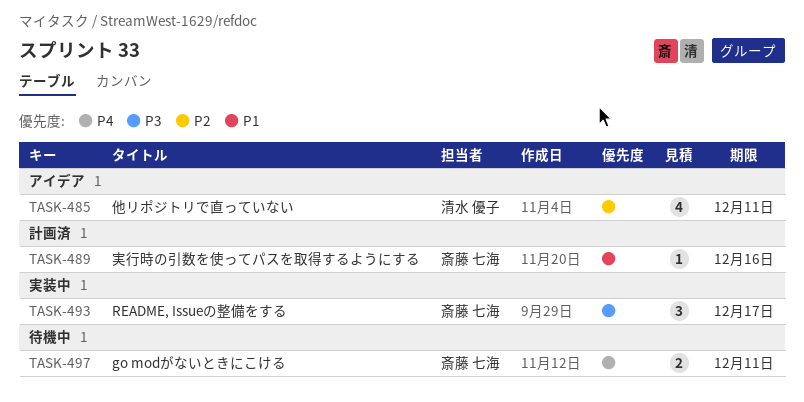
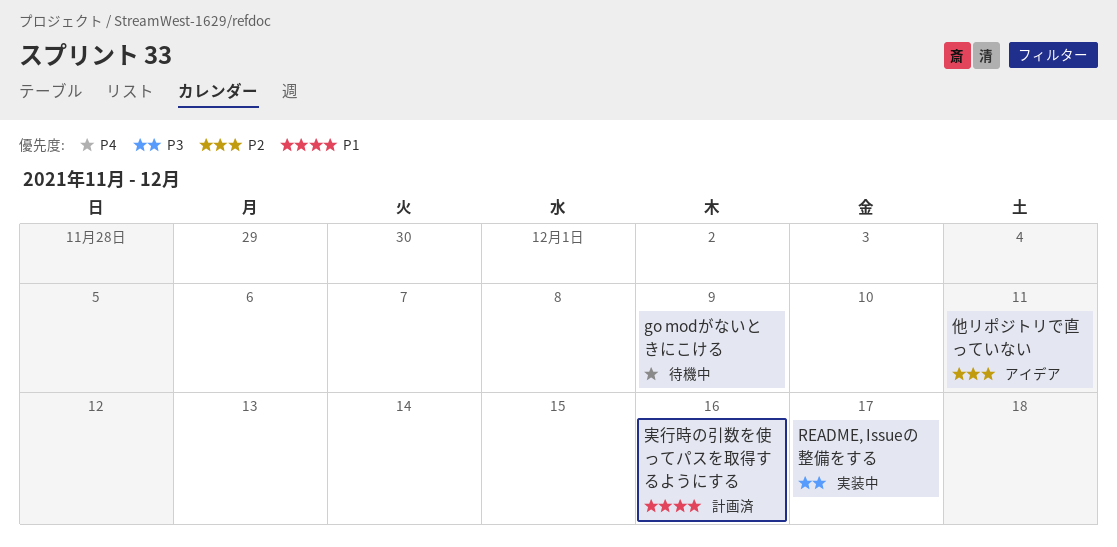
go modがないときにこける, due: Dec 11 -> Dec 9

